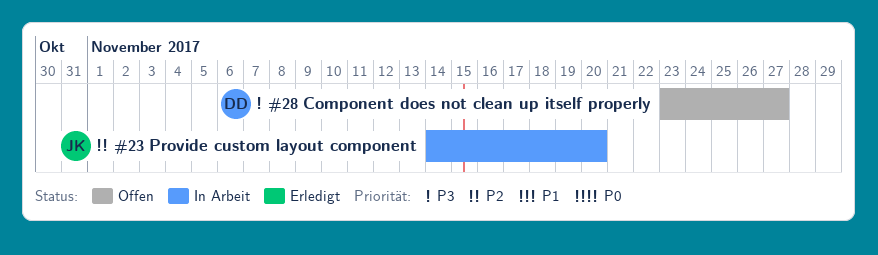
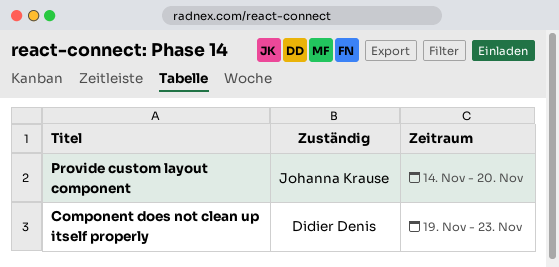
Component does not clean up itself properly, start: Nov 23 -> Nov 19
Component does not clean up itself properly, due: Nov 27 -> Nov 23

